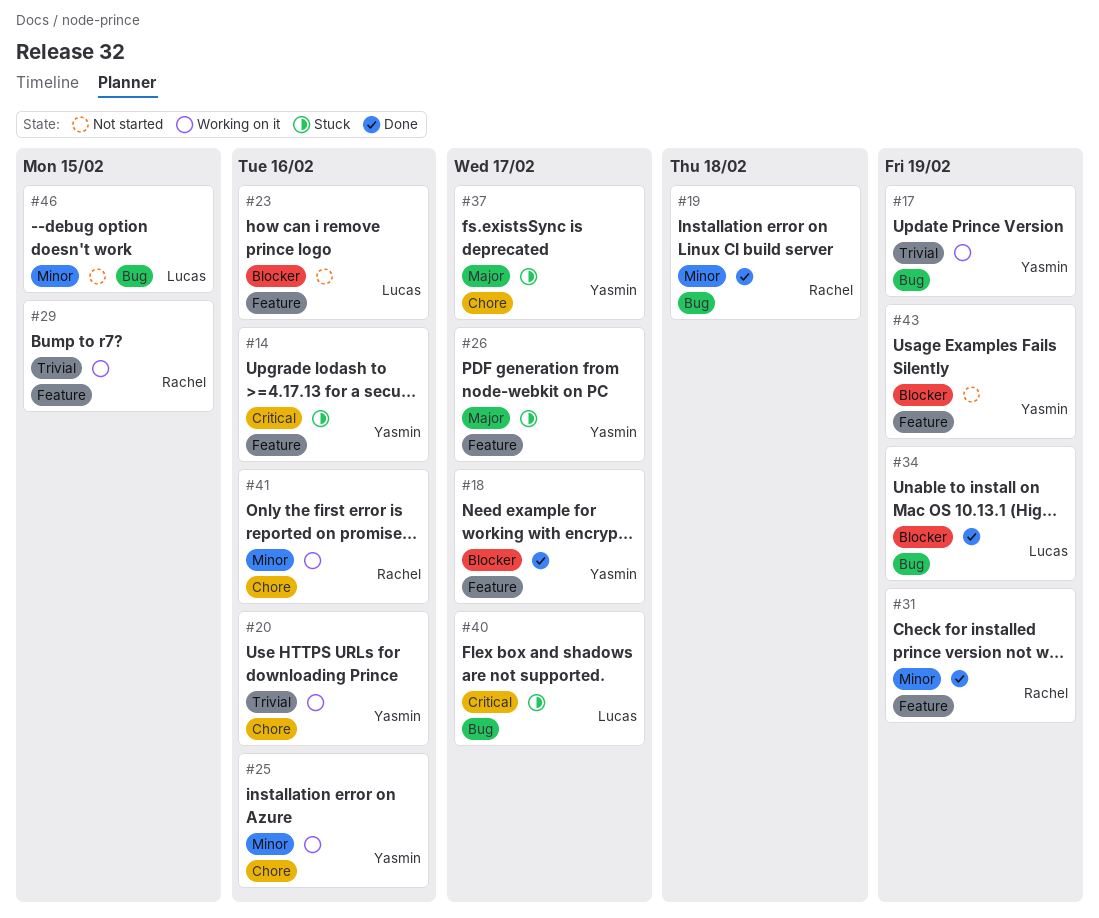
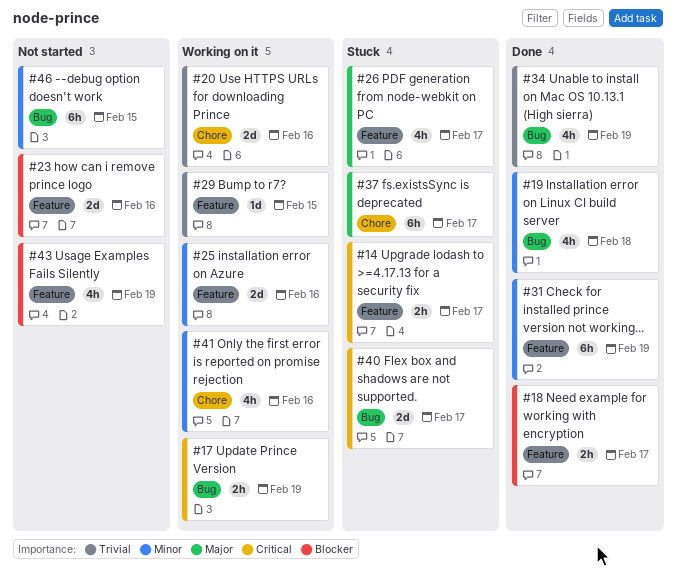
#14, due: Feb 16 -> Feb 17
#17, priority: Trivial -> Critical
#25, label: Chore -> Feature
#34, priority: Blocker -> Trivial

